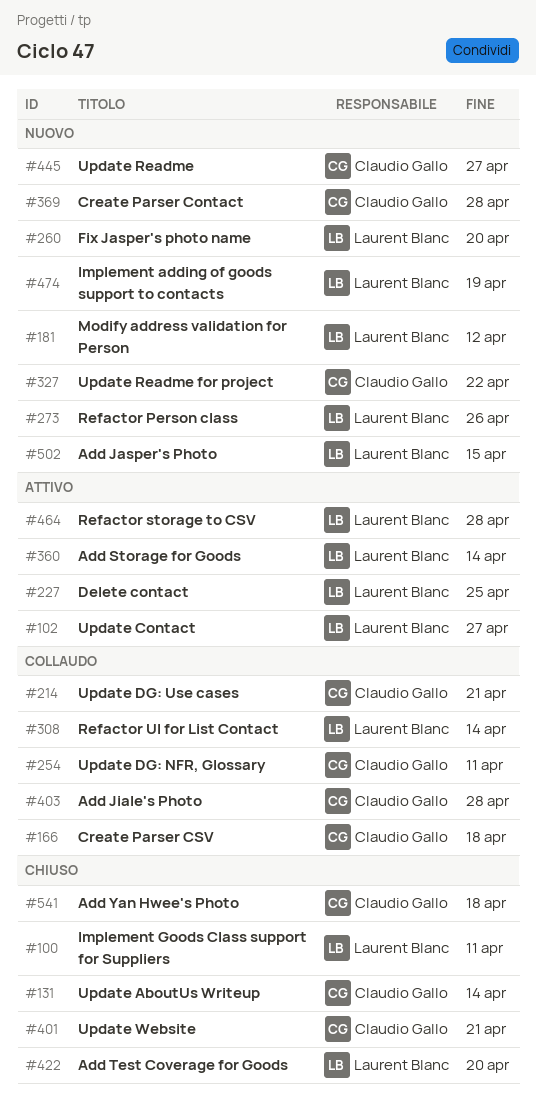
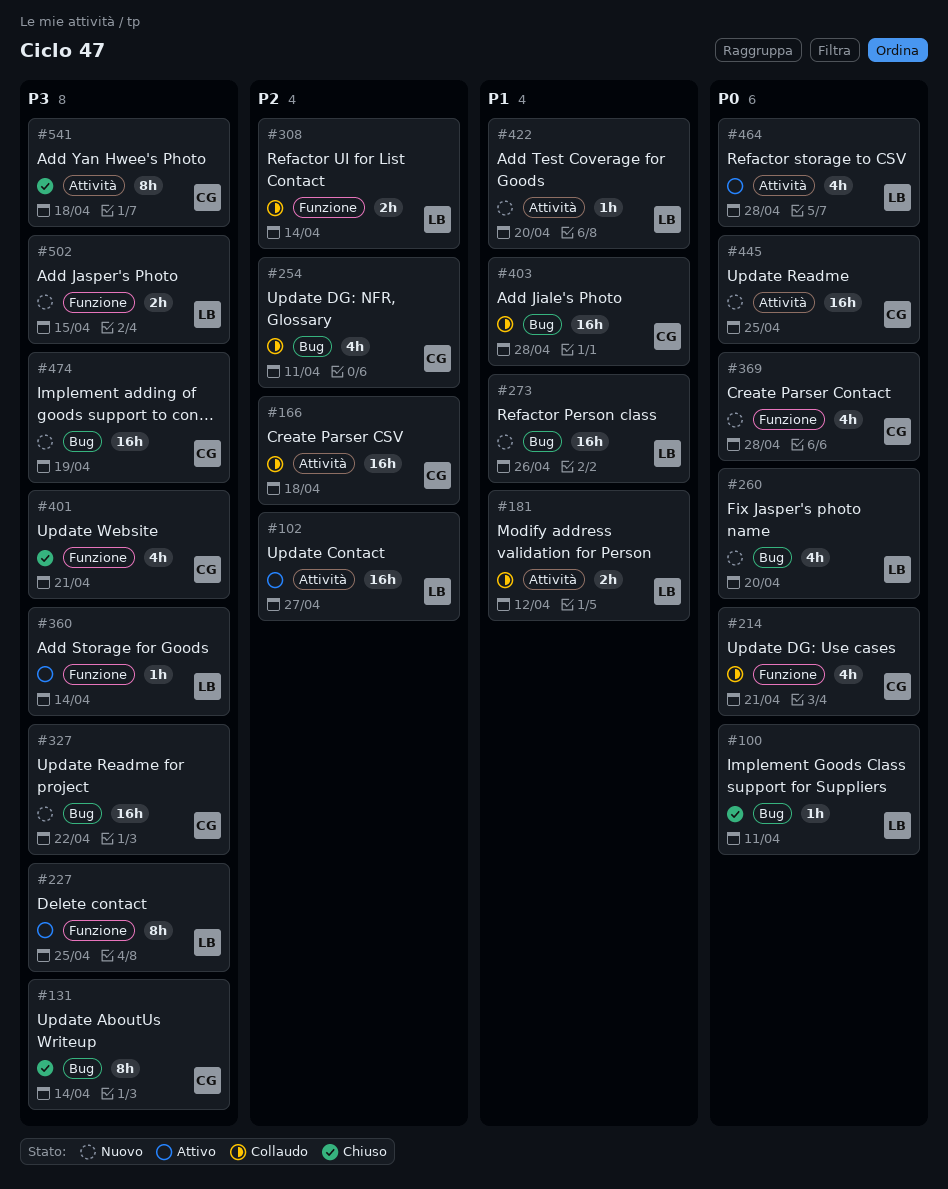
#181, status: Nuovo -> Collaudo
#422, status: Chiuso -> Nuovo
#445, due: Apr 27 -> Apr 25
#474, owner: Laurent Blanc -> Claudio Gallo

